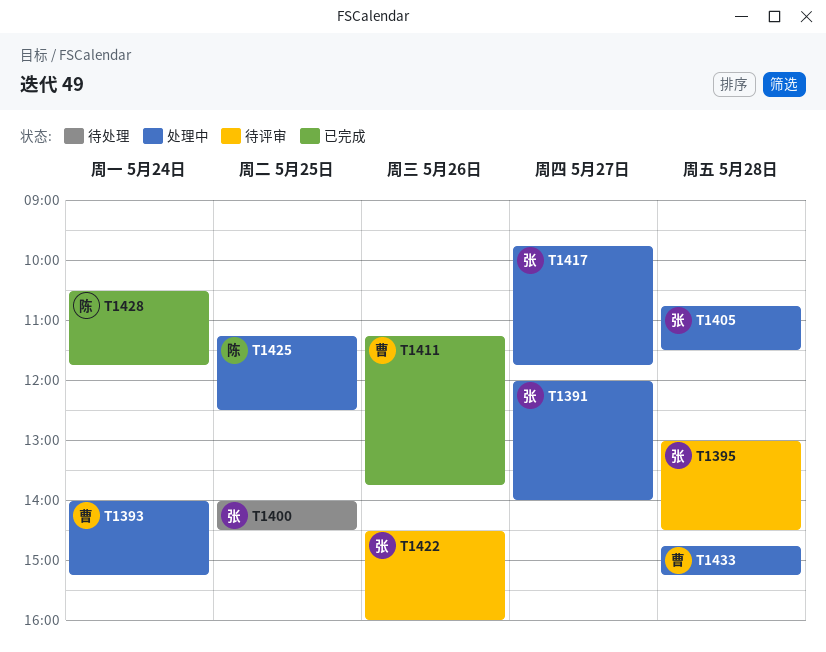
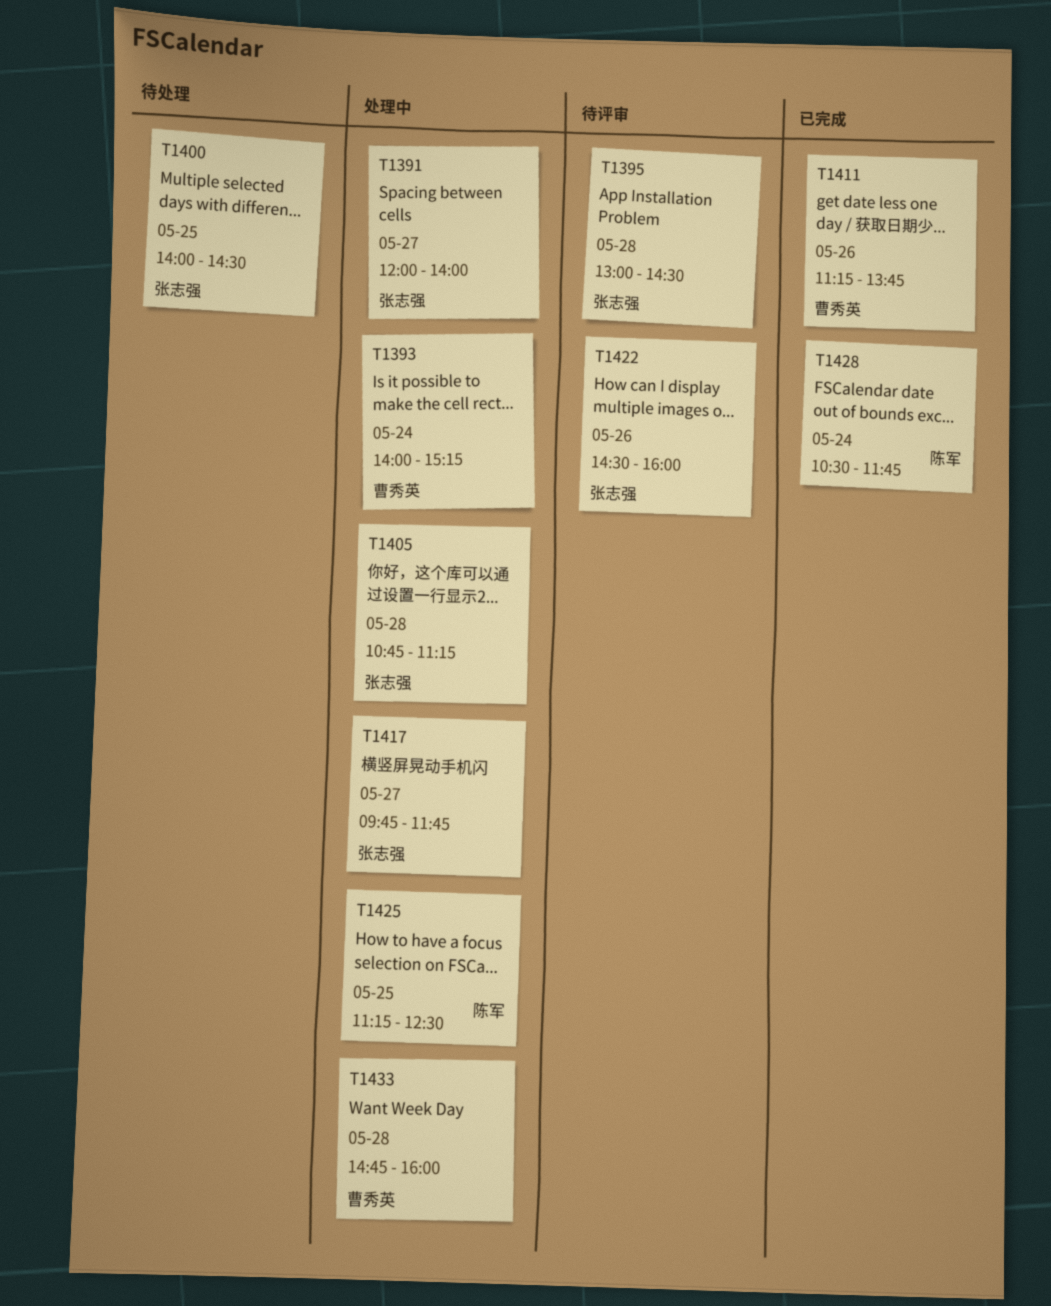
T1405, ends: 11:30 -> 11:15
T1433, ends: 15:15 -> 16:00

